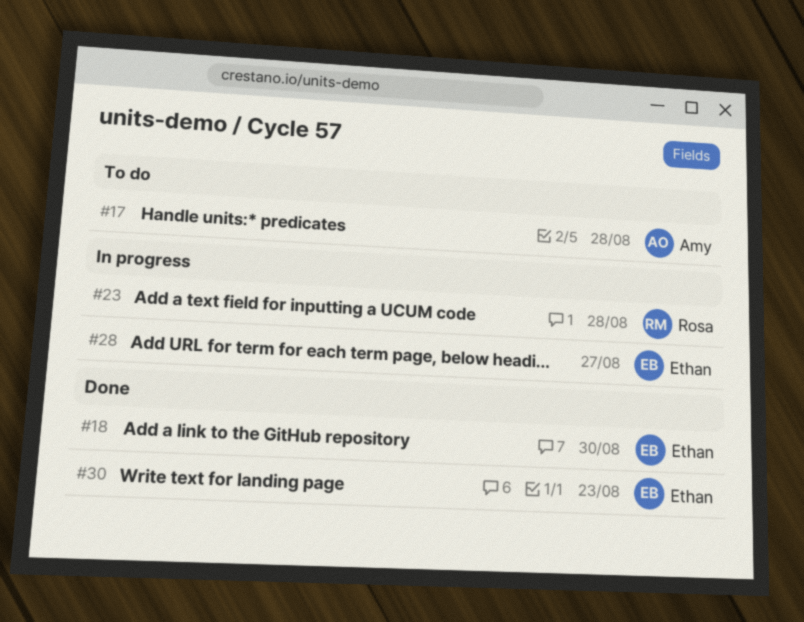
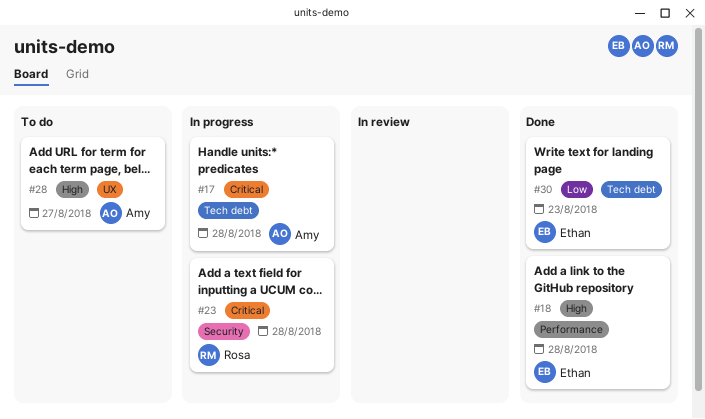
#17, status: To do -> In progress
#18, due: Aug 30 -> Aug 28
#28, status: In progress -> To do
#28, owner: Ethan -> Amy

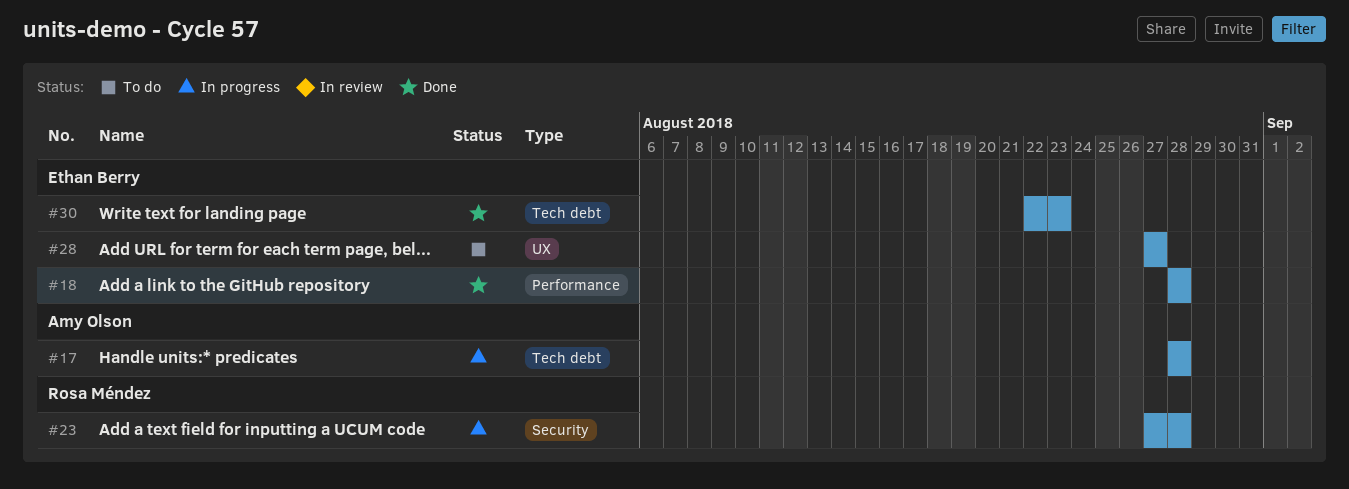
#28, owner: Amy Olson -> Ethan Berry

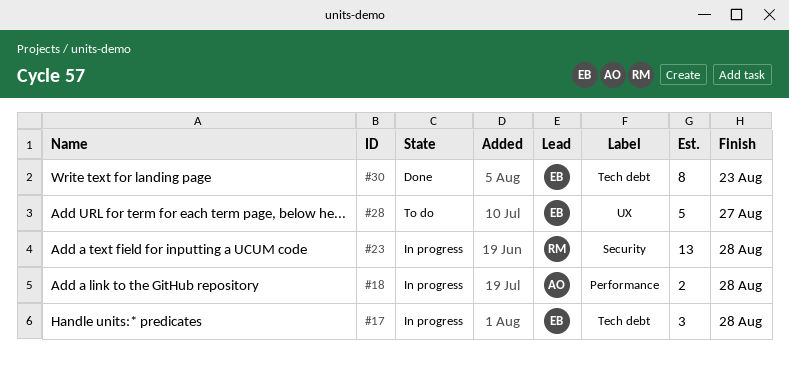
#17, owner: Amy Olson -> Ethan Berry
#18, status: Done -> In progress
#18, owner: Ethan Berry -> Amy Olson

